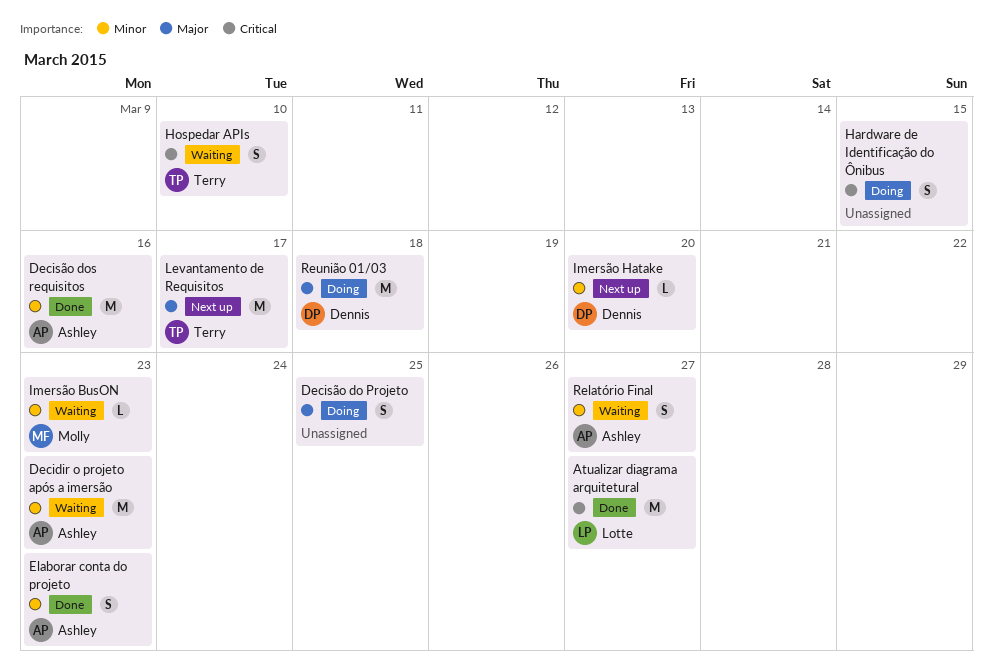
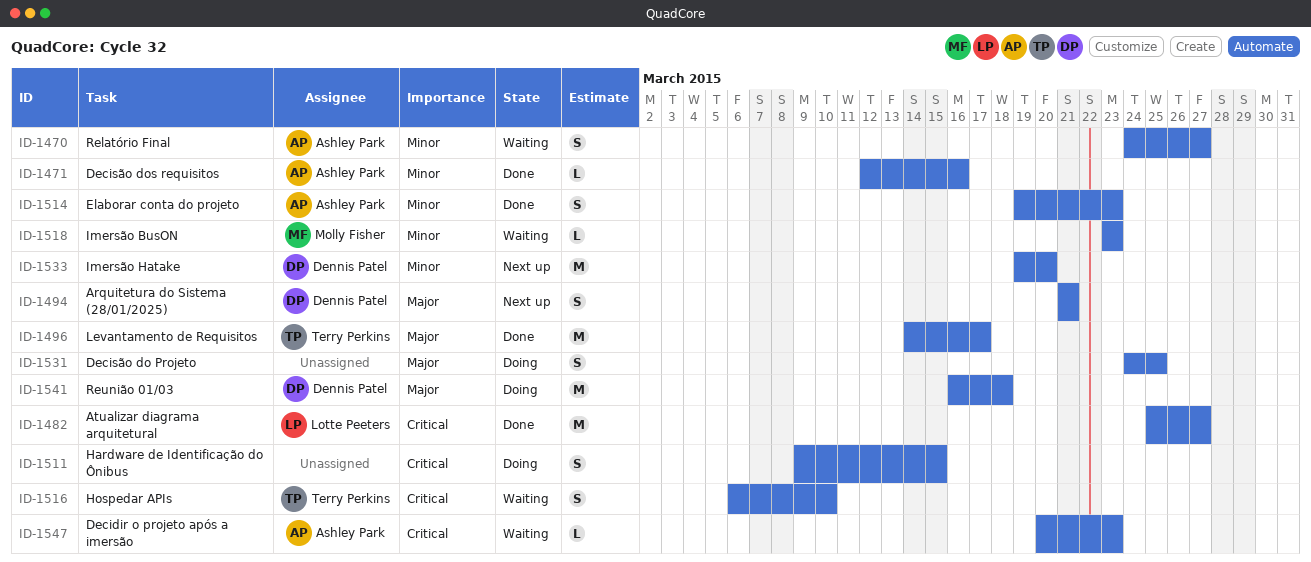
Arquitetura do Sistema (28/01/2025): none -> present
Decidir o projeto após a imersão, priority: Minor -> Critical
Decidir o projeto após a imersão, estimate: M -> L
Decisão dos requisitos, estimate: M -> L
Imersão Hatake, estimate: L -> M
Levantamento de Requisitos, status: Next up -> Done

